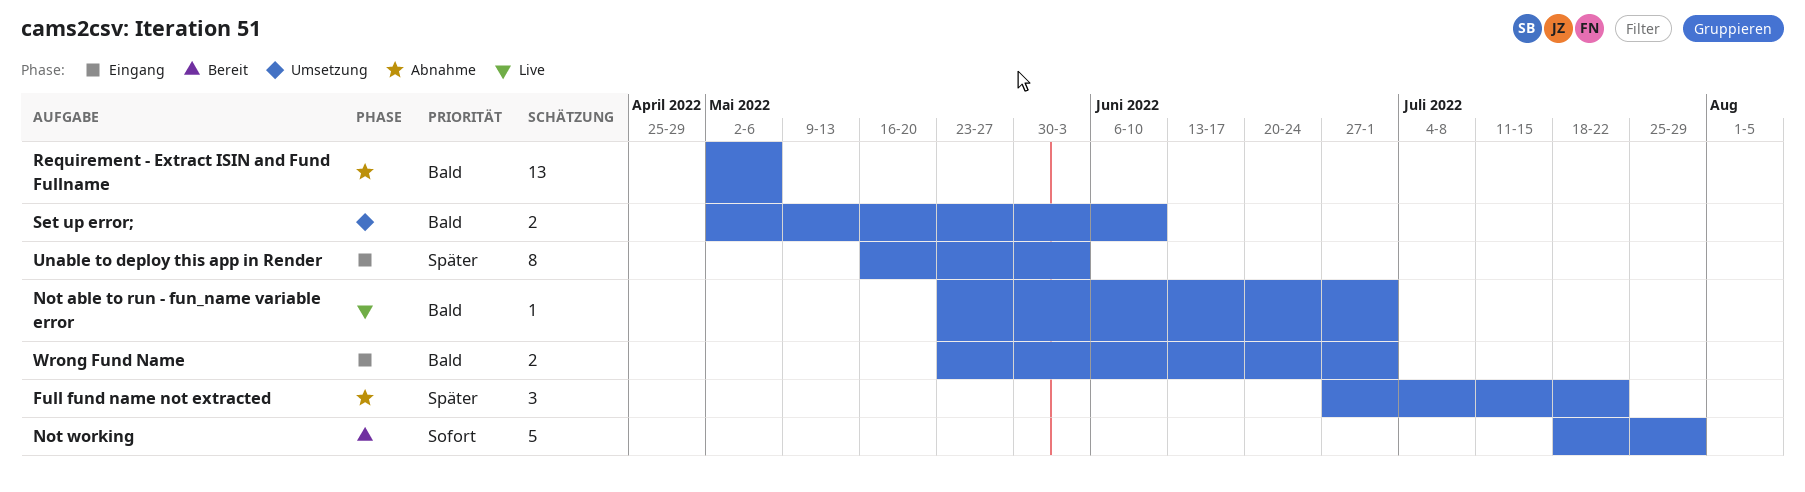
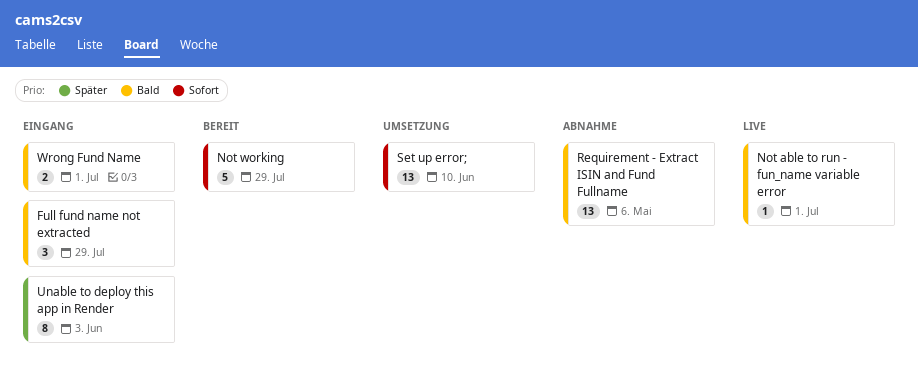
Full fund name not extracted, status: Abnahme -> Eingang
Full fund name not extracted, priority: Später -> Bald
Full fund name not extracted, due: Jul 22 -> Jul 29
Set up error;, priority: Bald -> Sofort
Set up error;, estimate: 2 -> 13

